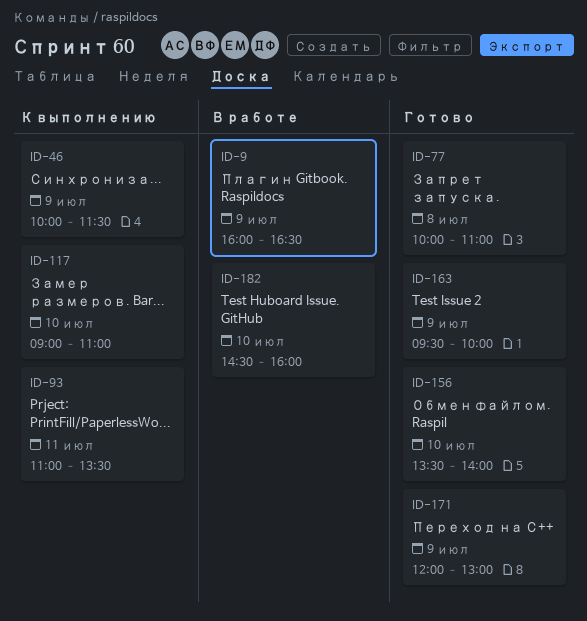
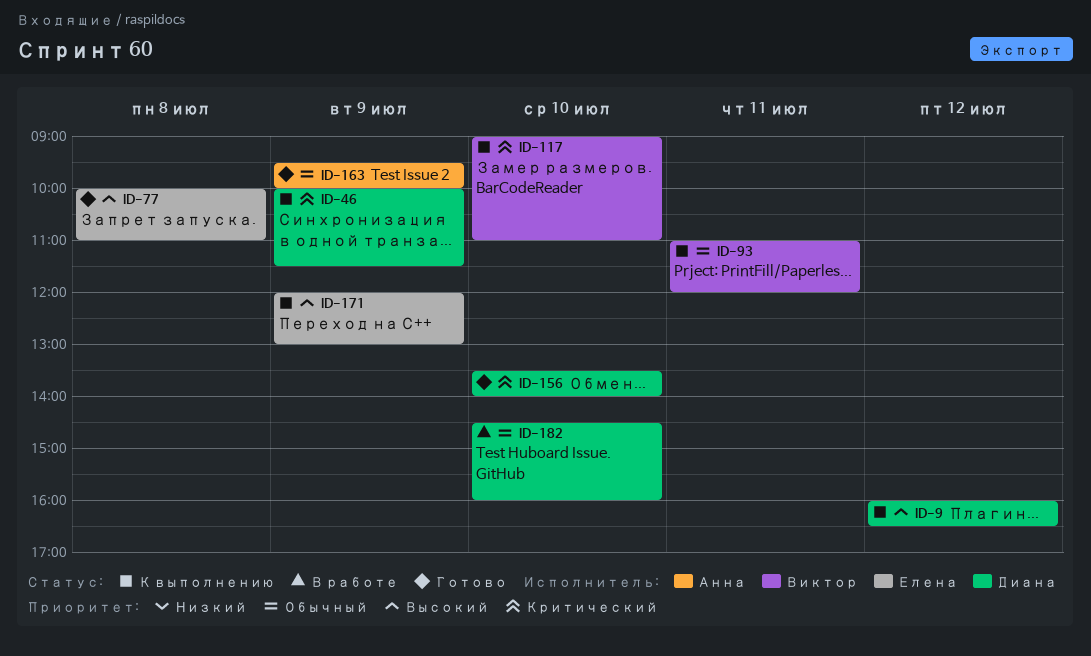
ID-9, status: В работе -> К выполнению
ID-9, day: Jul 9 -> Jul 12
ID-93, ends: 13:30 -> 12:00
ID-171, status: Готово -> К выполнению

